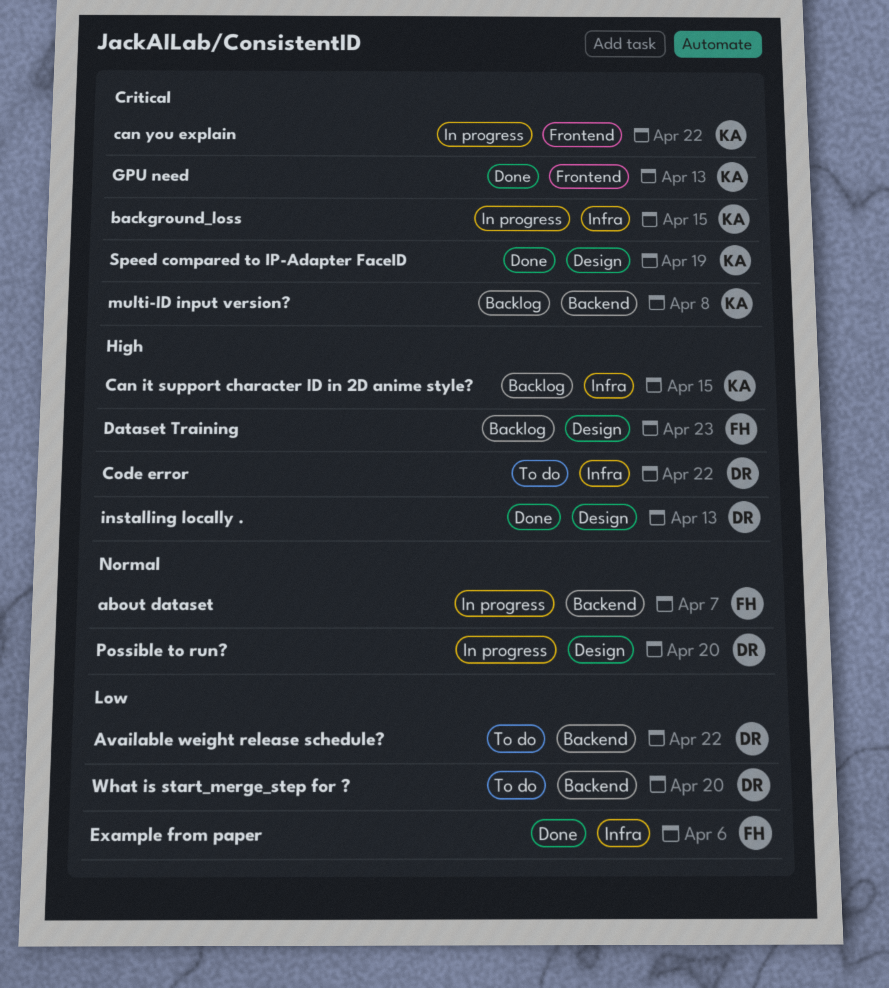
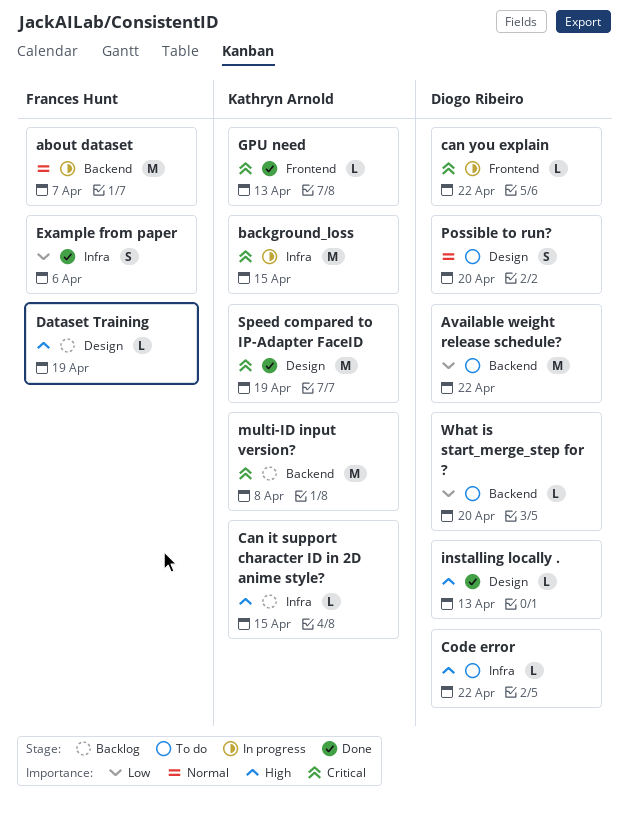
can you explain, owner: Kathryn Arnold -> Diogo Ribeiro
Dataset Training, due: Apr 23 -> Apr 19
Possible to run?, status: In progress -> To do

